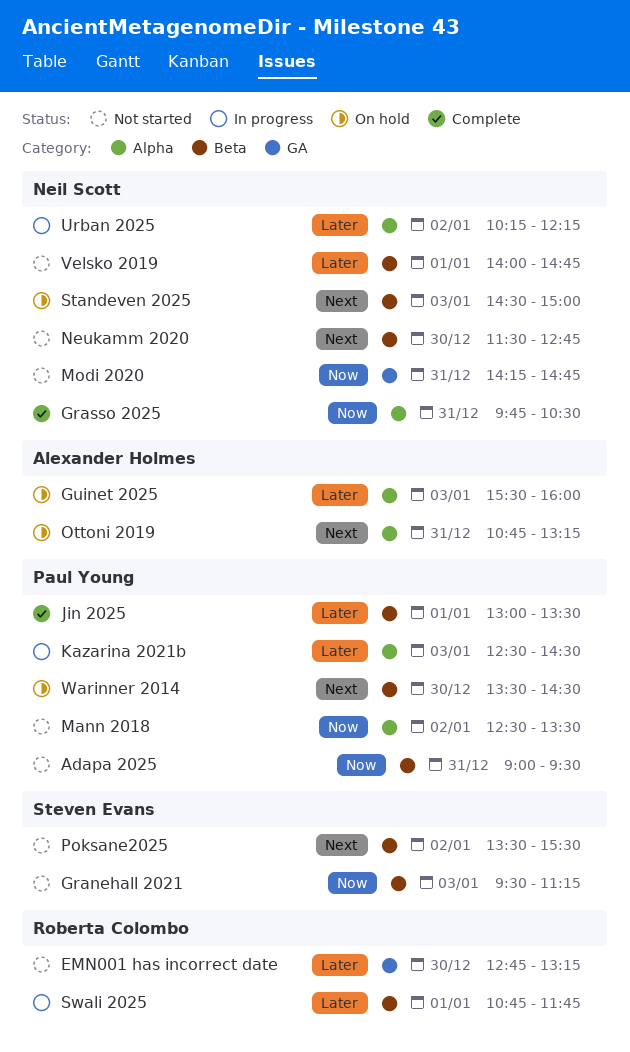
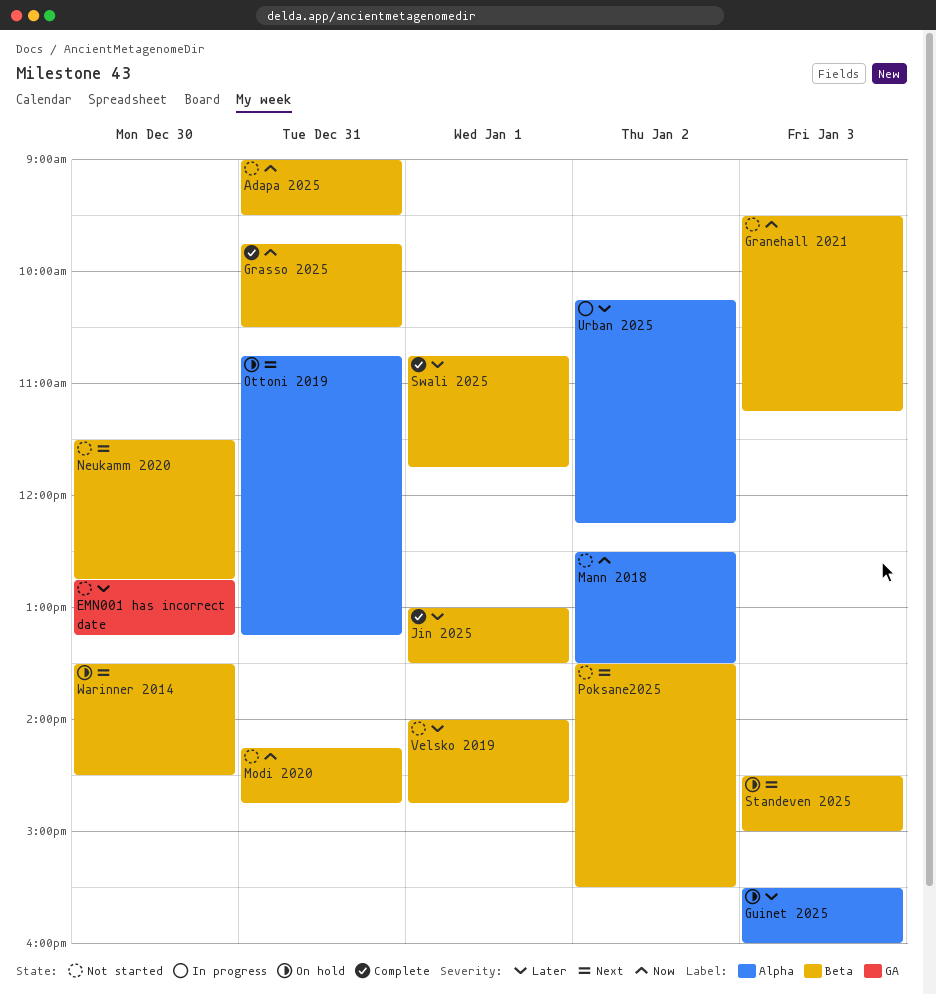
Grasso 2025, label: Alpha -> Beta
Kazarina 2021b: present -> none
Modi 2020, label: GA -> Beta
Swali 2025, status: In progress -> Complete

